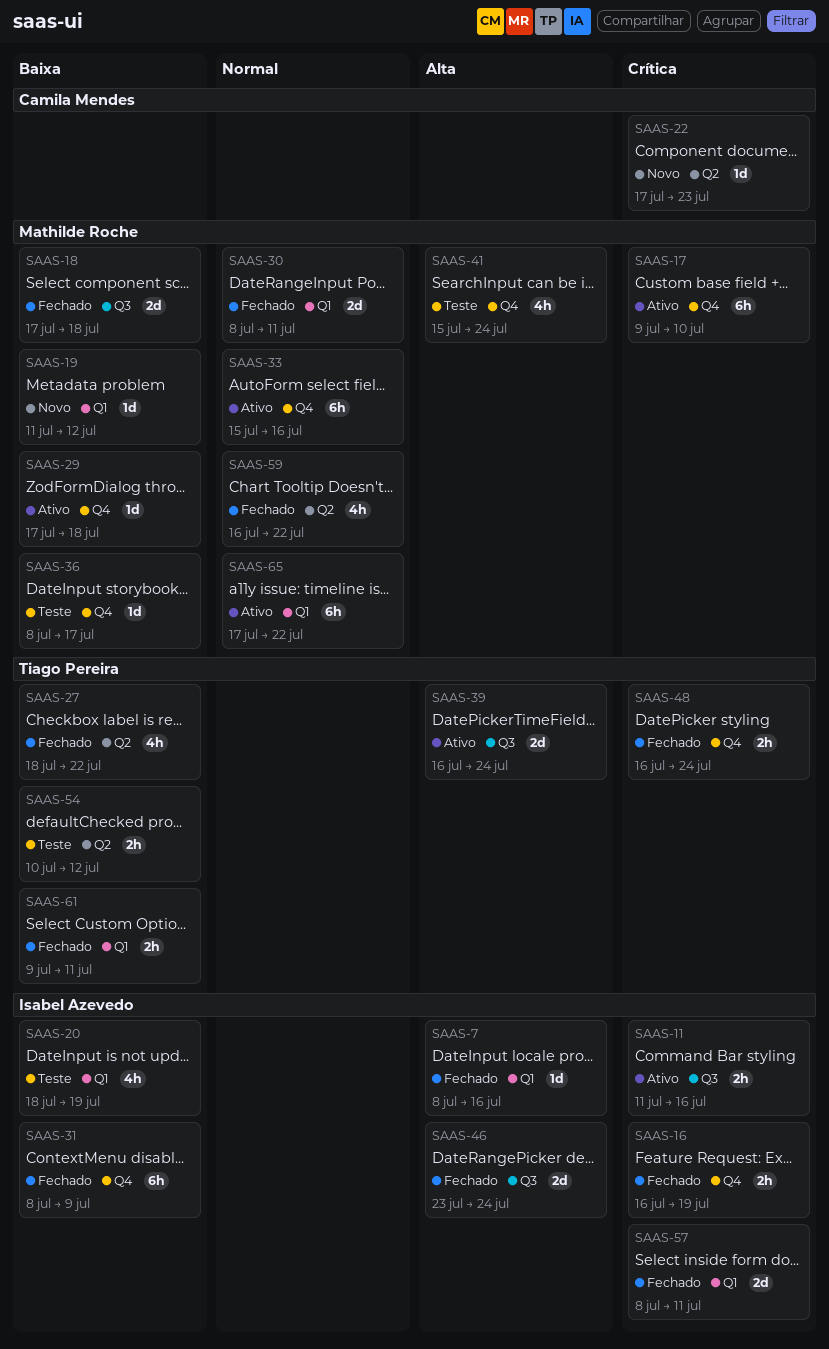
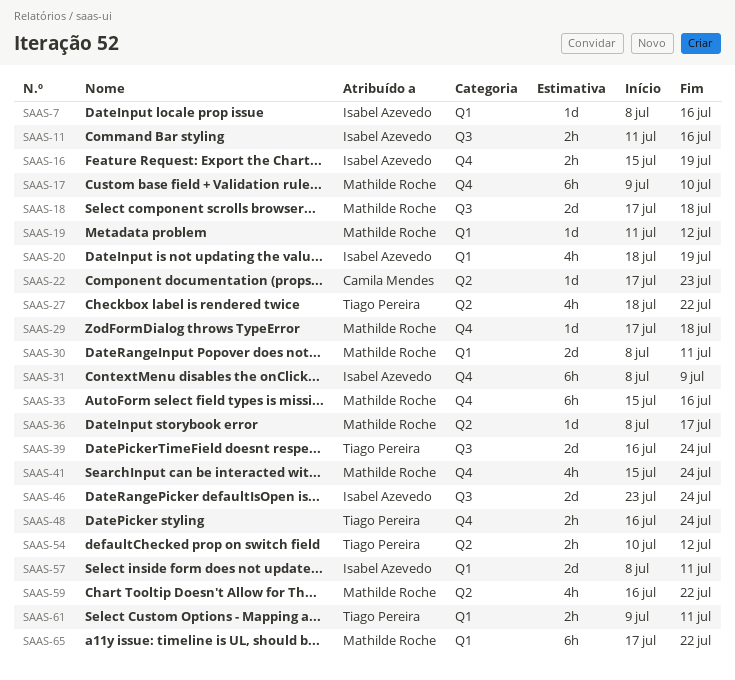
SAAS-16, start: Jul 16 -> Jul 15
SAAS-36, label: Q4 -> Q2

